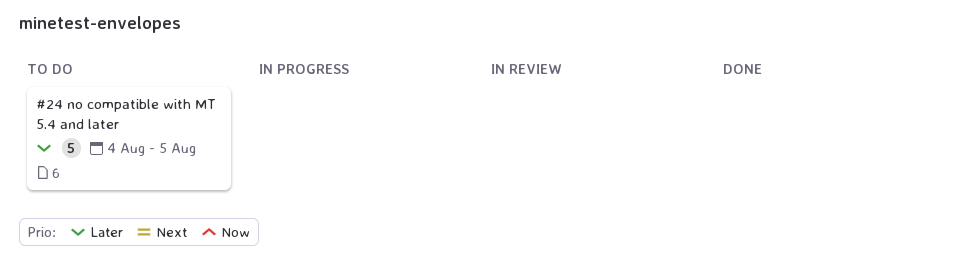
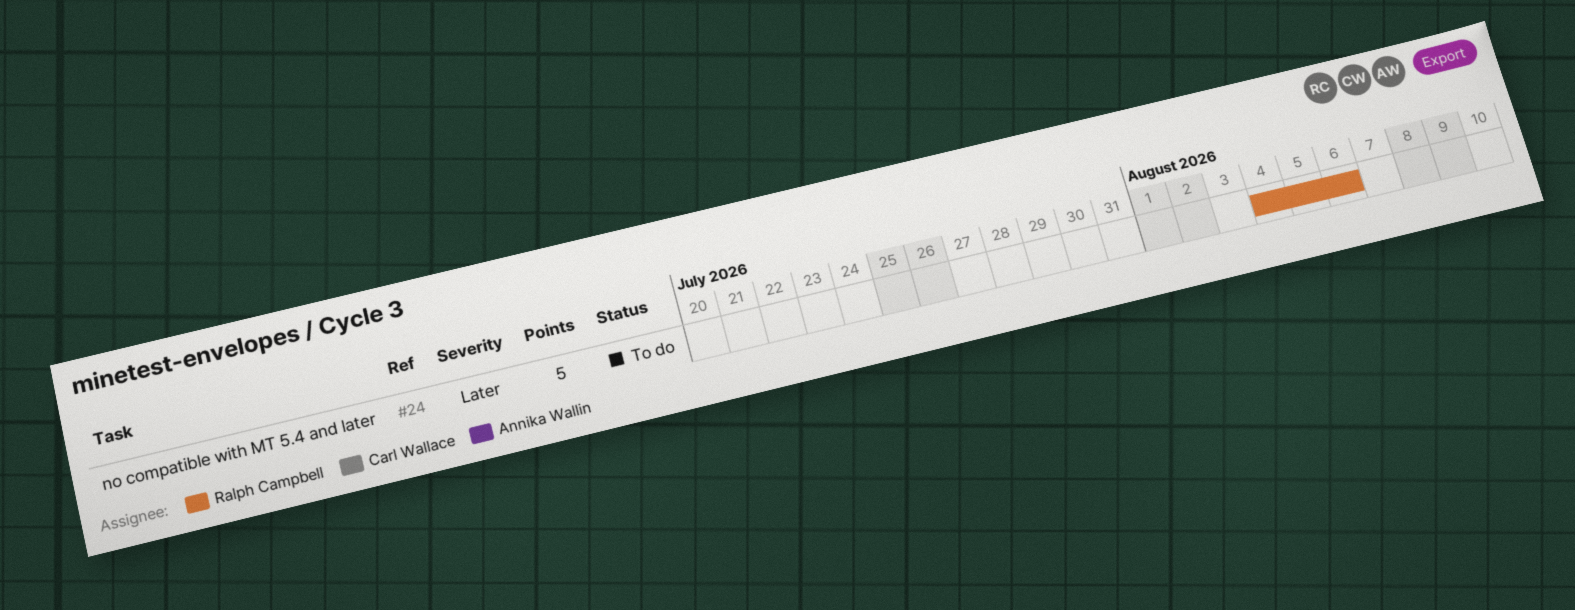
#24, due: Aug 5 -> Aug 6

